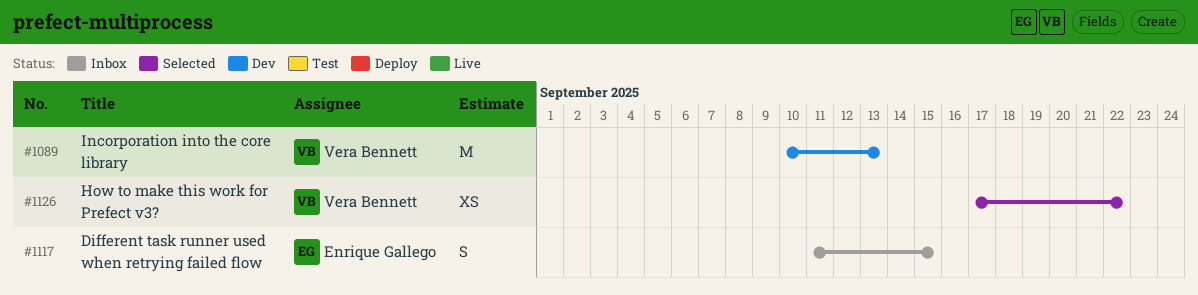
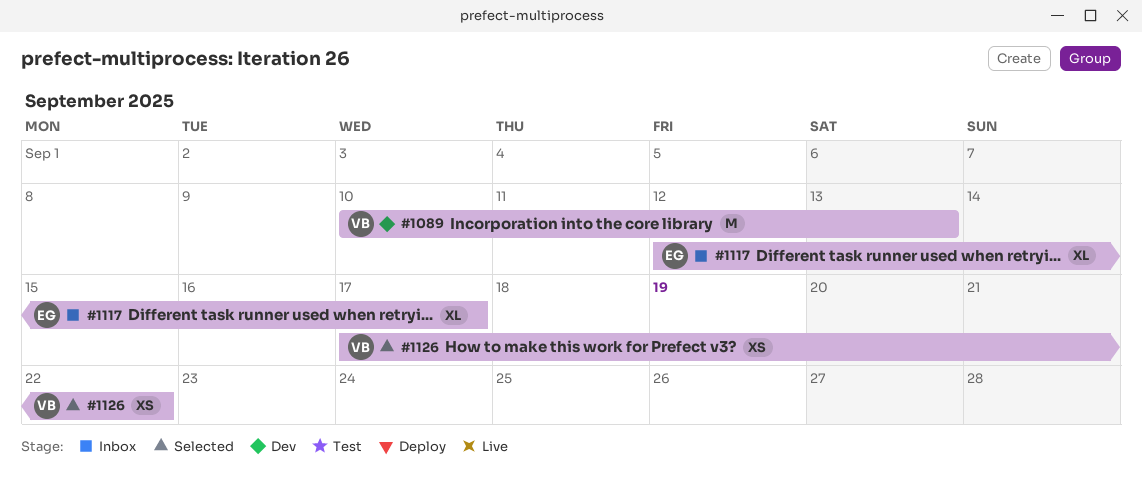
#1117, estimate: S -> XL
#1117, start: Sep 11 -> Sep 12
#1117, due: Sep 15 -> Sep 17

